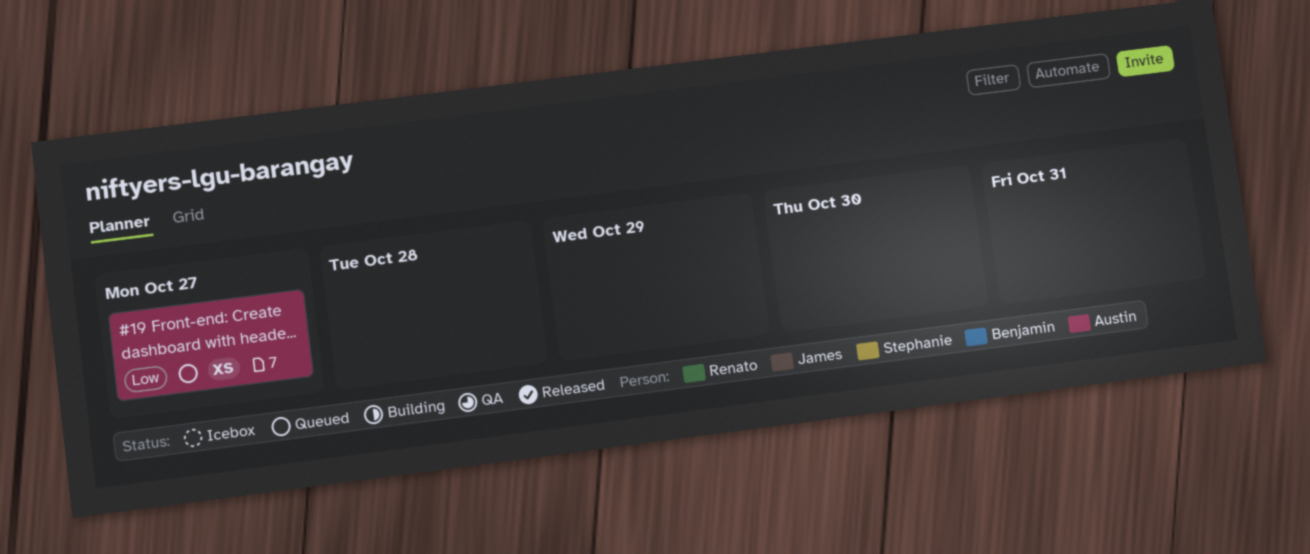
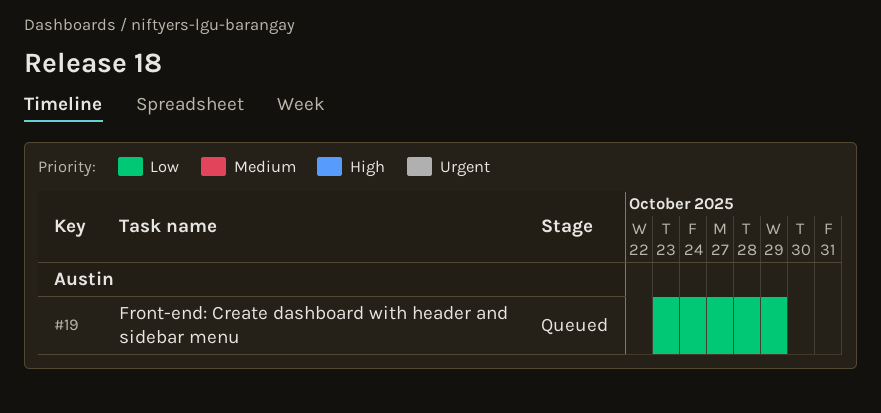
#19, due: Oct 27 -> Oct 29

